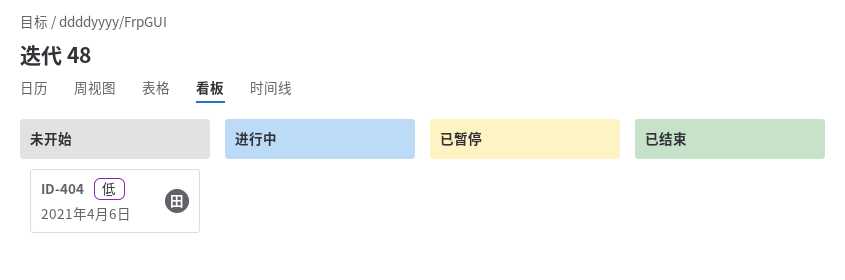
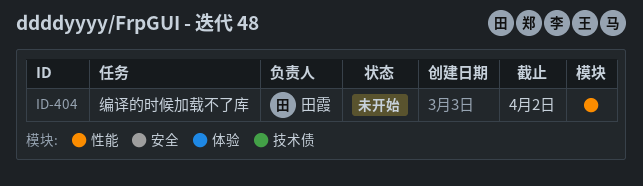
ID-404, due: Apr 6 -> Apr 2

